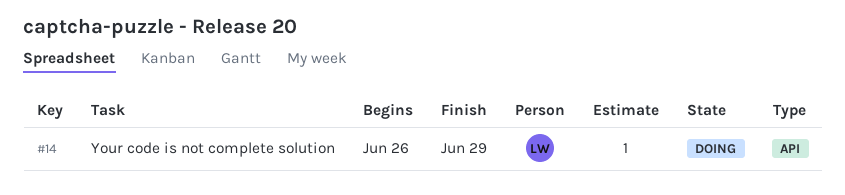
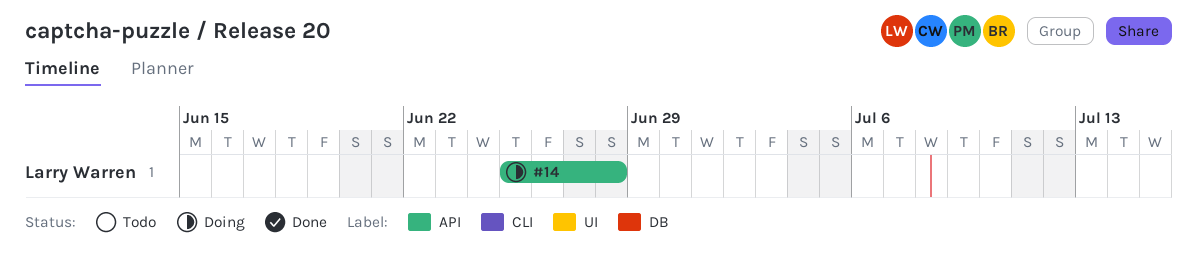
#14, start: Jun 26 -> Jun 25
#14, due: Jun 29 -> Jun 28

